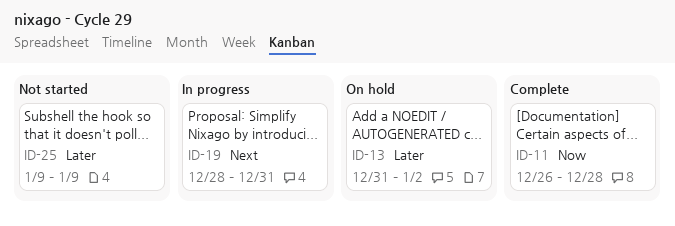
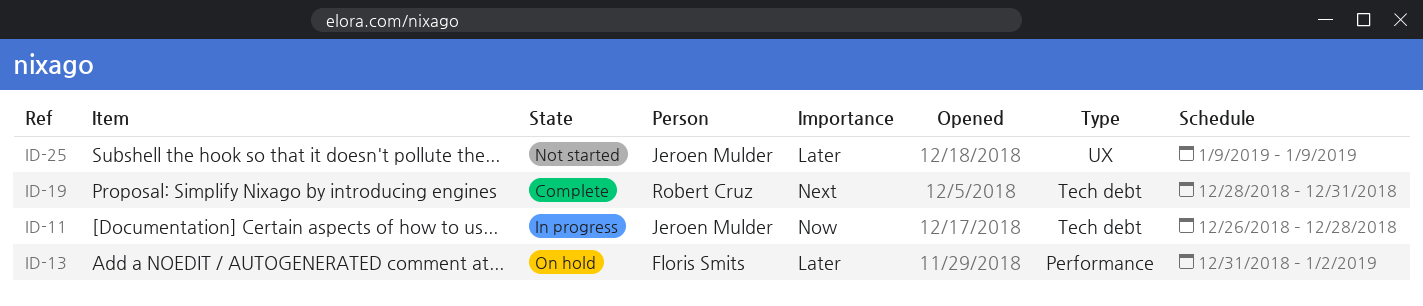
ID-11, status: Complete -> In progress
ID-19, status: In progress -> Complete

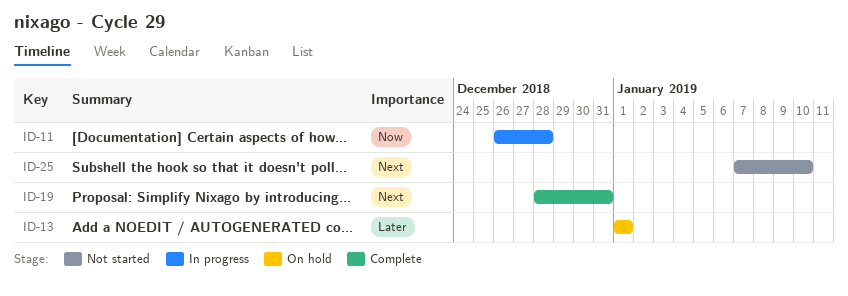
ID-13, start: Dec 31 -> Jan 1
ID-13, due: Jan 2 -> Jan 1
ID-25, priority: Later -> Next
ID-25, start: Jan 9 -> Jan 7
ID-25, due: Jan 9 -> Jan 10

